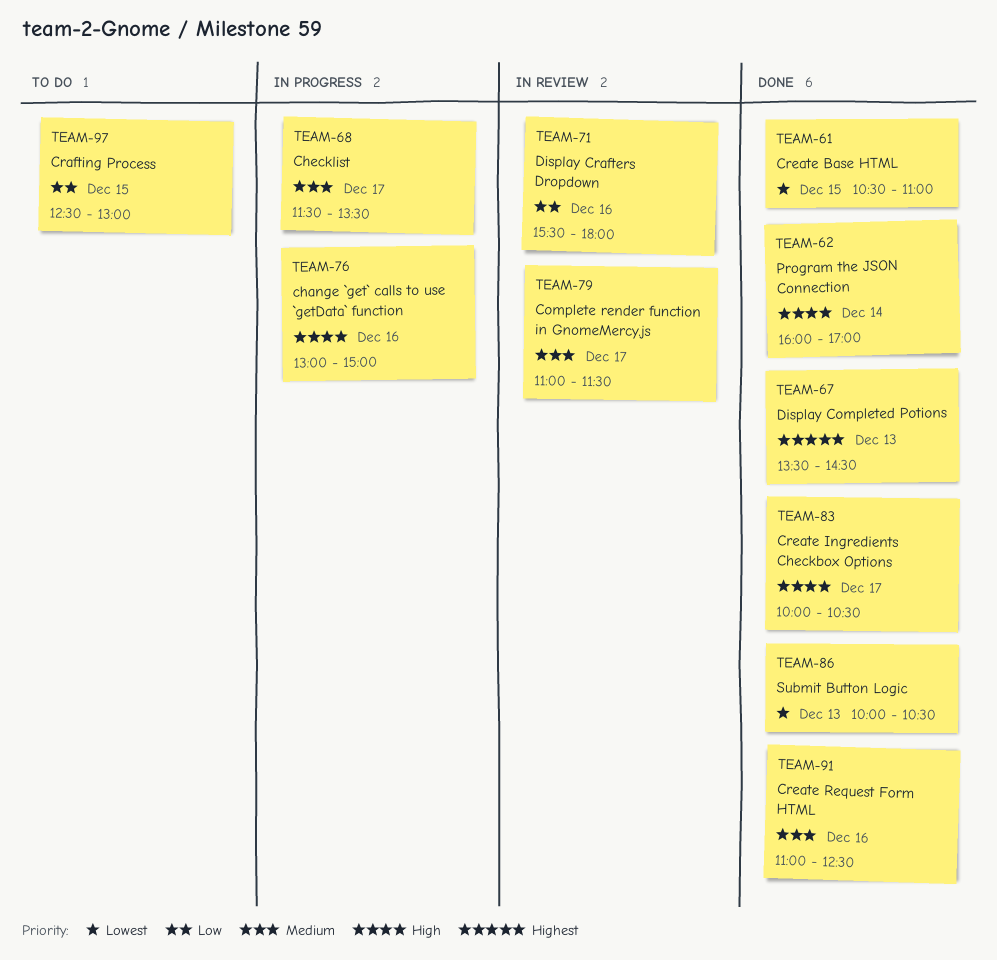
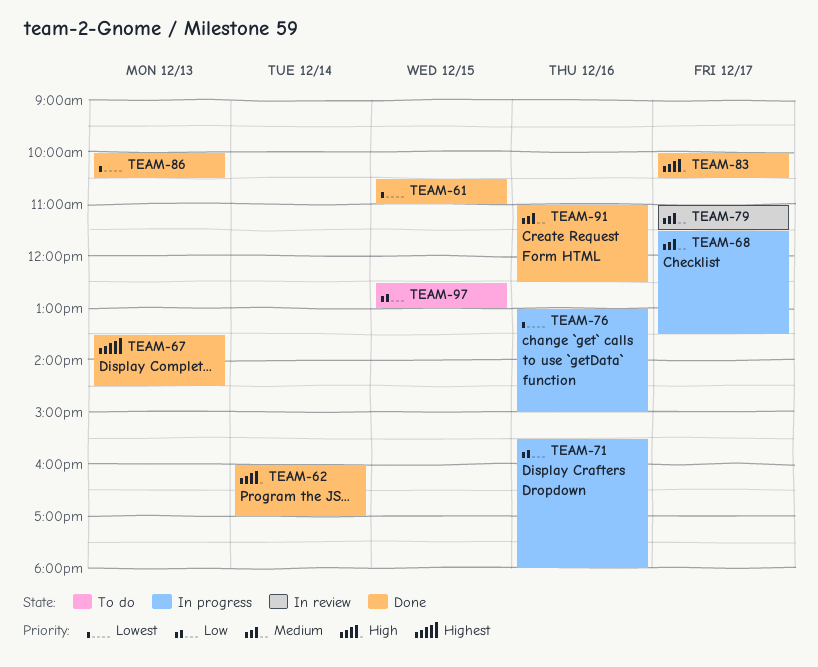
TEAM-71, status: In review -> In progress
TEAM-76, priority: High -> Lowest

